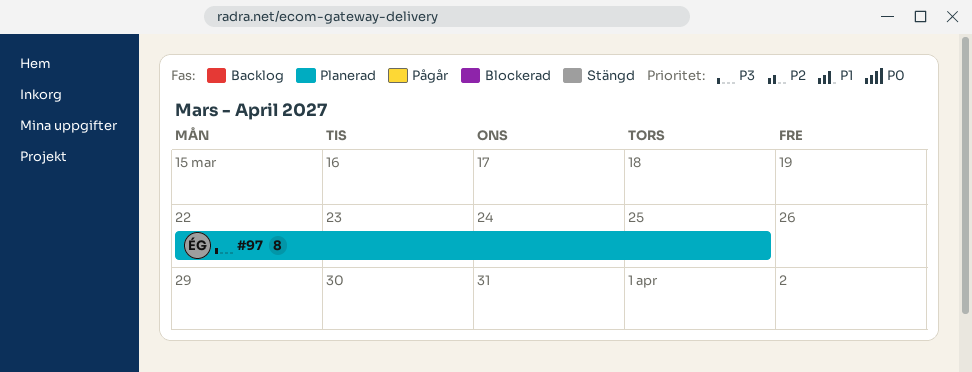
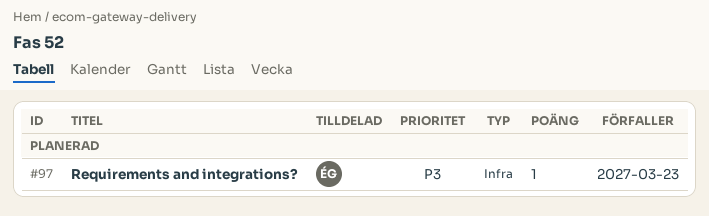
#97, estimate: 8 -> 1
#97, due: Mar 25 -> Mar 23

